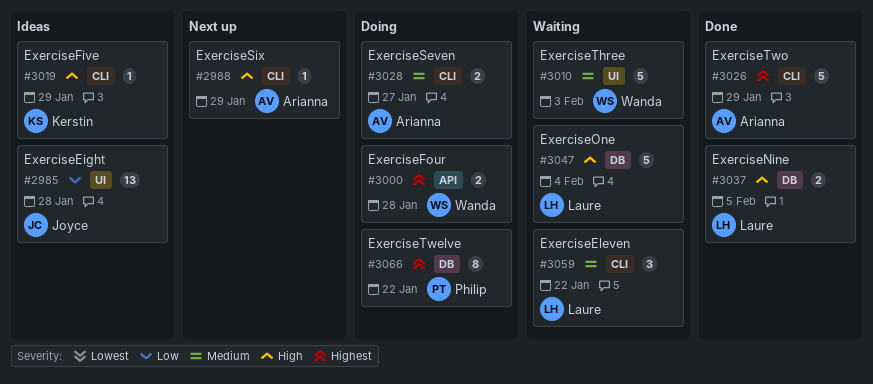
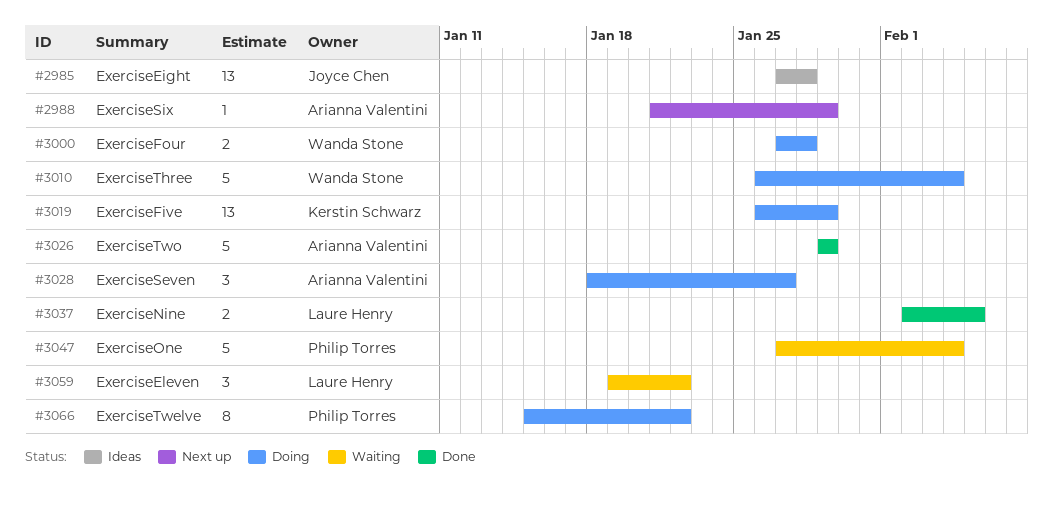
#3010, status: Waiting -> Doing
#3010, due: Feb 3 -> Feb 4
#3019, status: Ideas -> Doing
#3019, estimate: 1 -> 13
#3028, estimate: 2 -> 3
#3047, owner: Laure Henry -> Philip Torres

